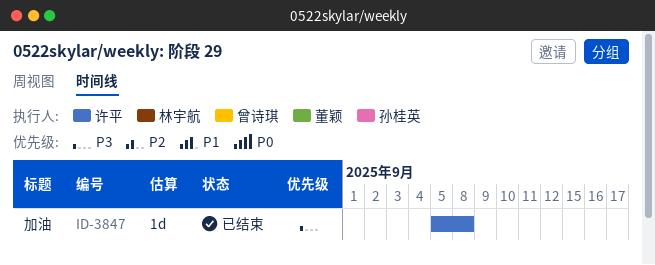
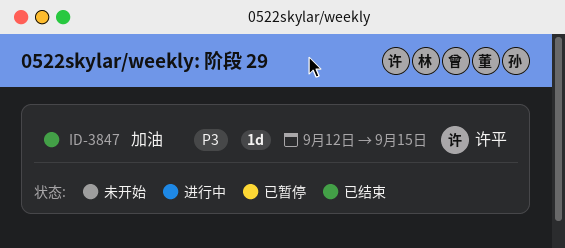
ID-3847, start: Sep 5 -> Sep 12
ID-3847, due: Sep 8 -> Sep 15

